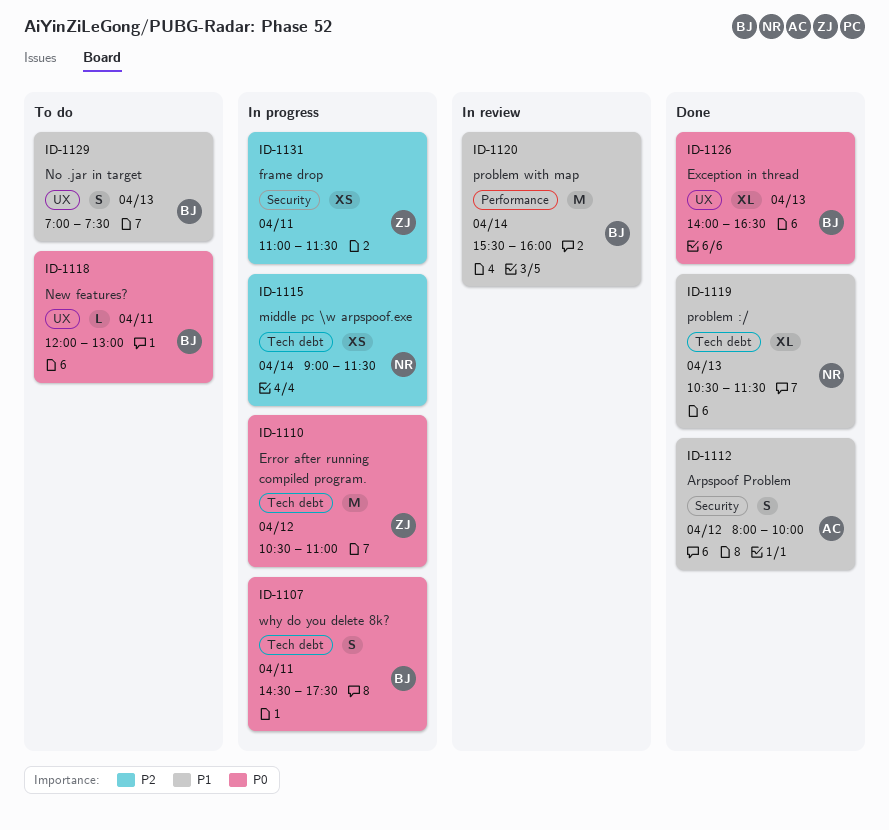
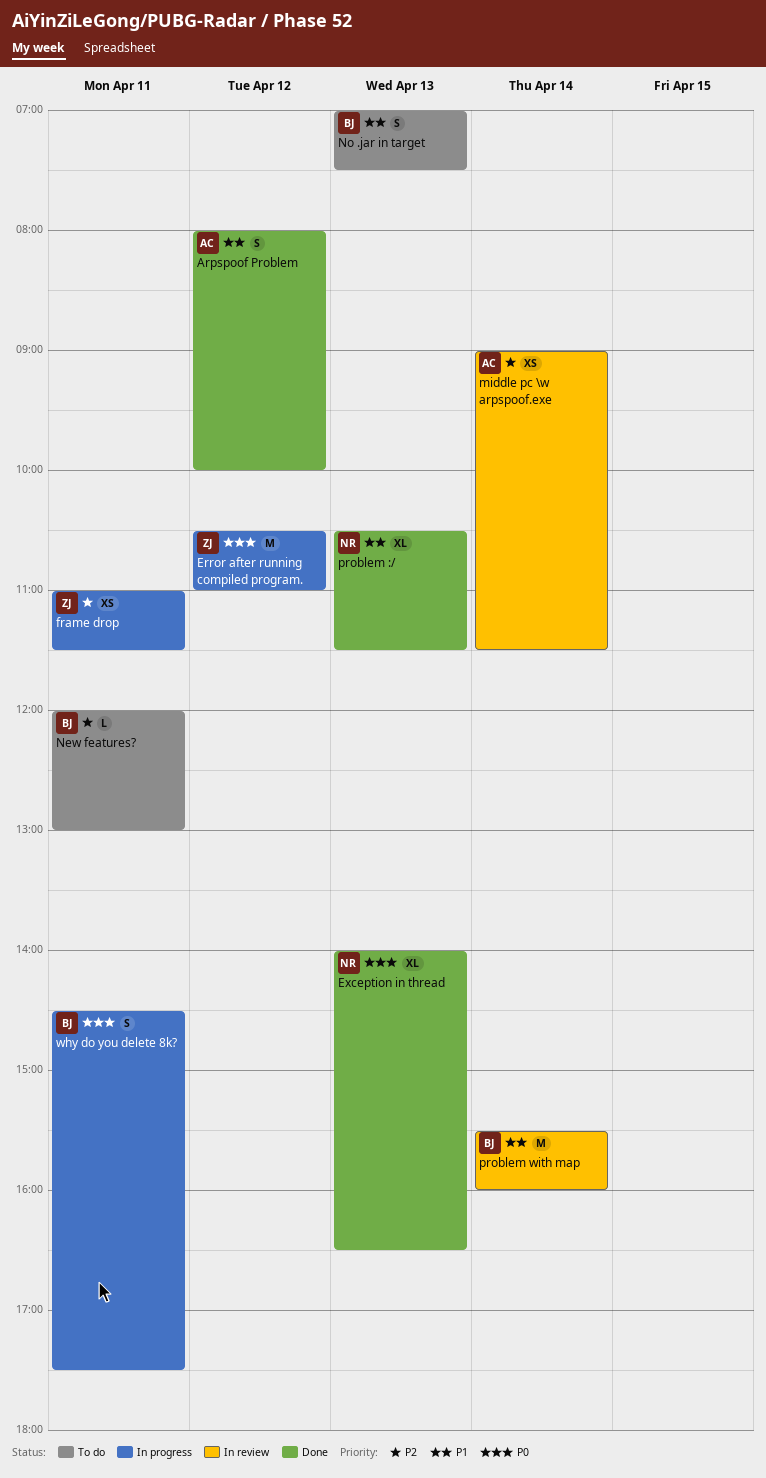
Exception in thread, owner: BJ -> NR
middle pc \w arpspoof.exe, status: In progress -> In review
middle pc \w arpspoof.exe, owner: NR -> AC
New features?, priority: P0 -> P2

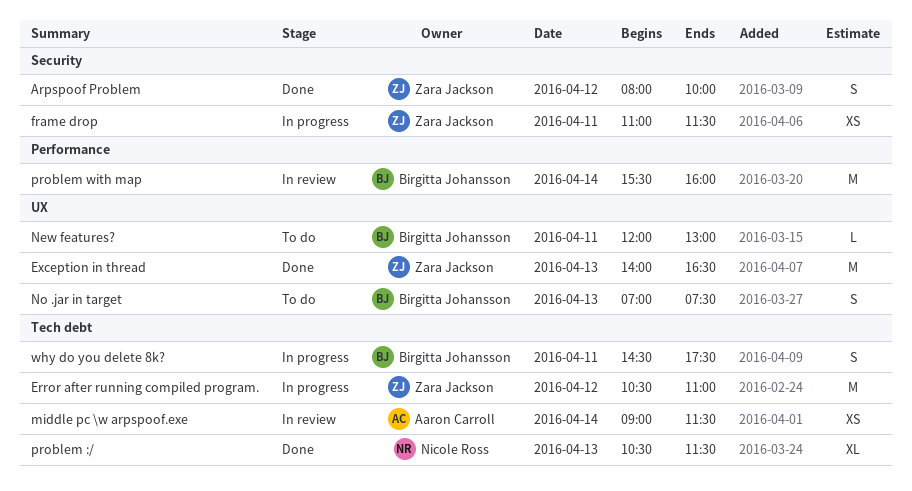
Arpspoof Problem, owner: Aaron Carroll -> Zara Jackson
Exception in thread, owner: Nicole Ross -> Zara Jackson
Exception in thread, estimate: XL -> M

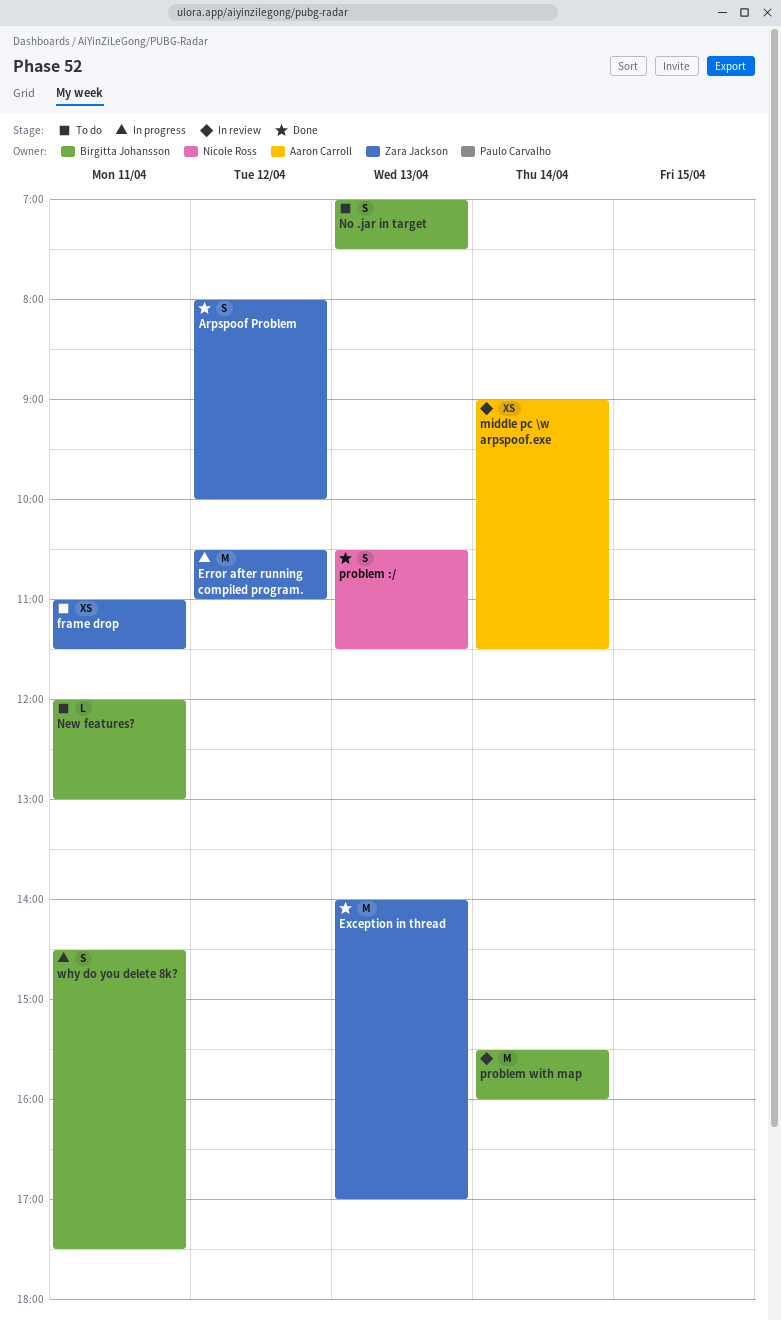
Exception in thread, ends: 16:30 -> 17:00
frame drop, status: In progress -> To do
problem :/, estimate: XL -> S

